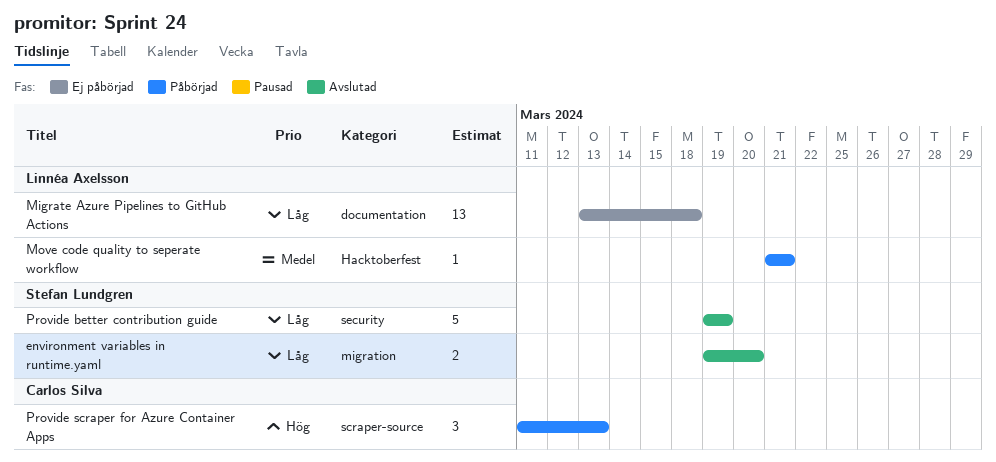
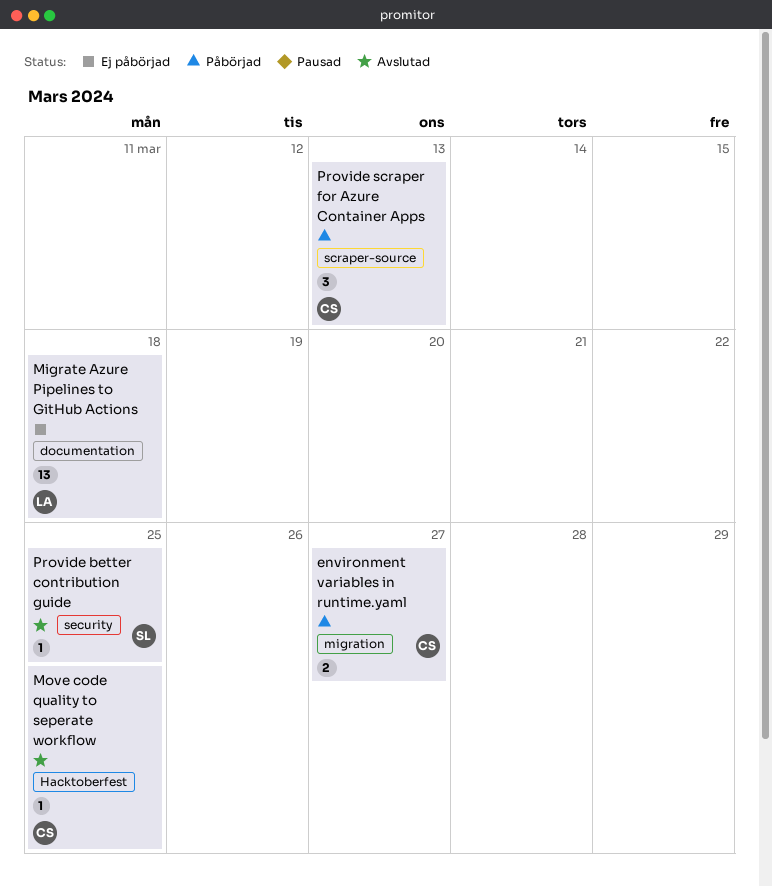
environment variables in runtime.yaml, status: Avslutad -> Påbörjad
environment variables in runtime.yaml, owner: Stefan Lundgren -> Carlos Silva
environment variables in runtime.yaml, due: Mar 20 -> Mar 27
Move code quality to seperate workflow, status: Påbörjad -> Avslutad
Move code quality to seperate workflow, owner: Linnéa Axelsson -> Carlos Silva
Move code quality to seperate workflow, due: Mar 21 -> Mar 25
Provide better contribution guide, estimate: 5 -> 1
Provide better contribution guide, due: Mar 19 -> Mar 25

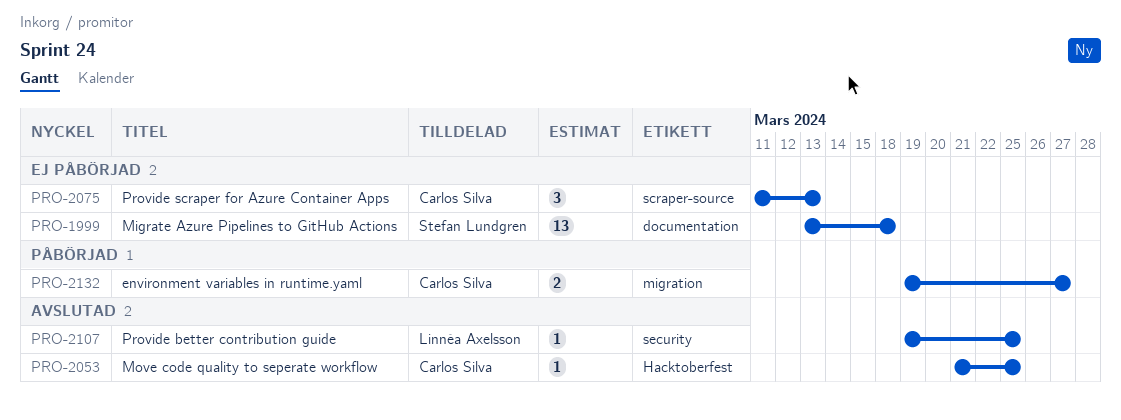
Migrate Azure Pipelines to GitHub Actions, owner: Linnéa Axelsson -> Stefan Lundgren
Provide better contribution guide, owner: Stefan Lundgren -> Linnéa Axelsson
Provide scraper for Azure Container Apps, status: Påbörjad -> Ej påbörjad

